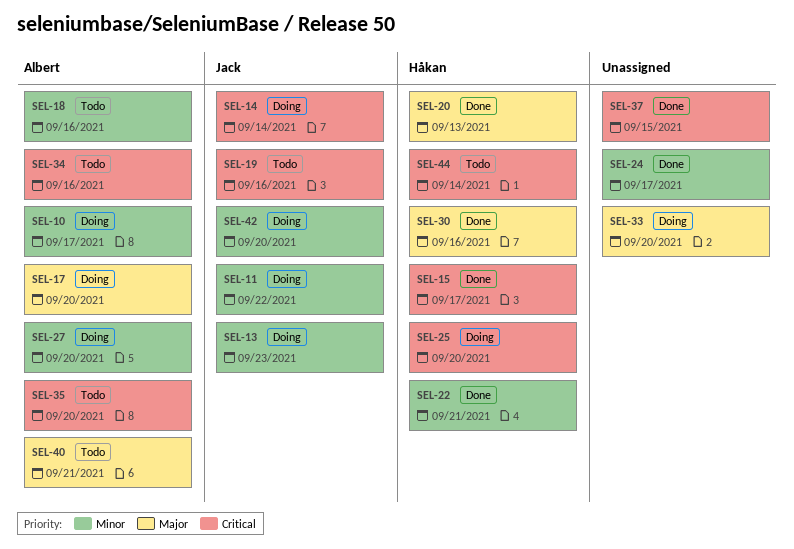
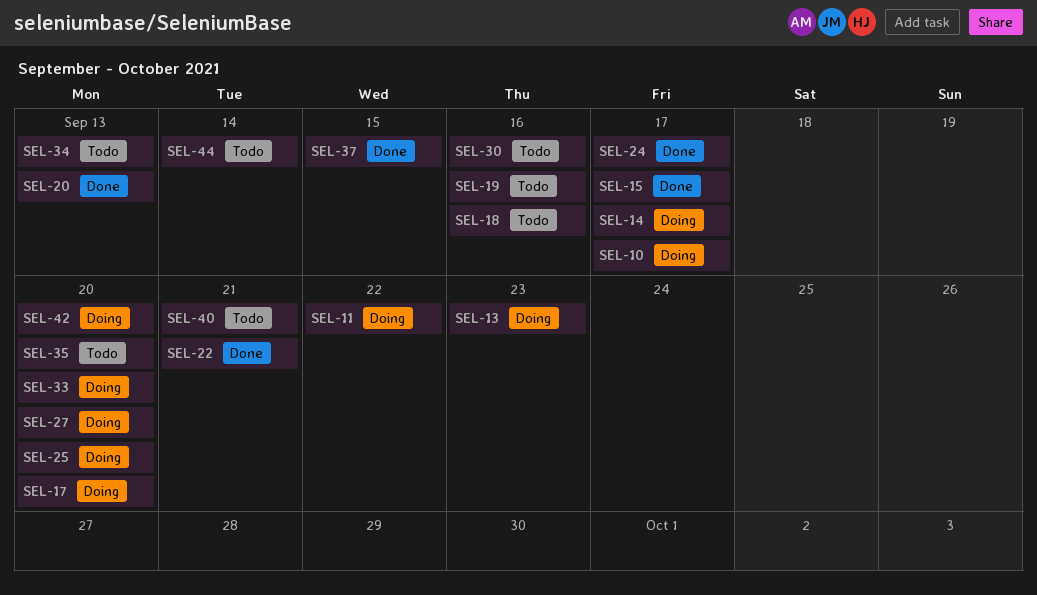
SEL-14, due: Sep 14 -> Sep 17
SEL-30, status: Done -> Todo
SEL-34, due: Sep 16 -> Sep 13

